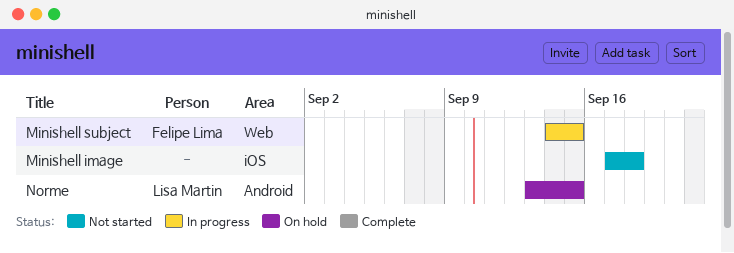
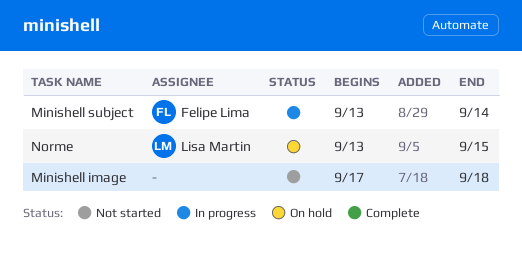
Minishell subject, start: Sep 14 -> Sep 13
Minishell subject, due: Sep 15 -> Sep 14

